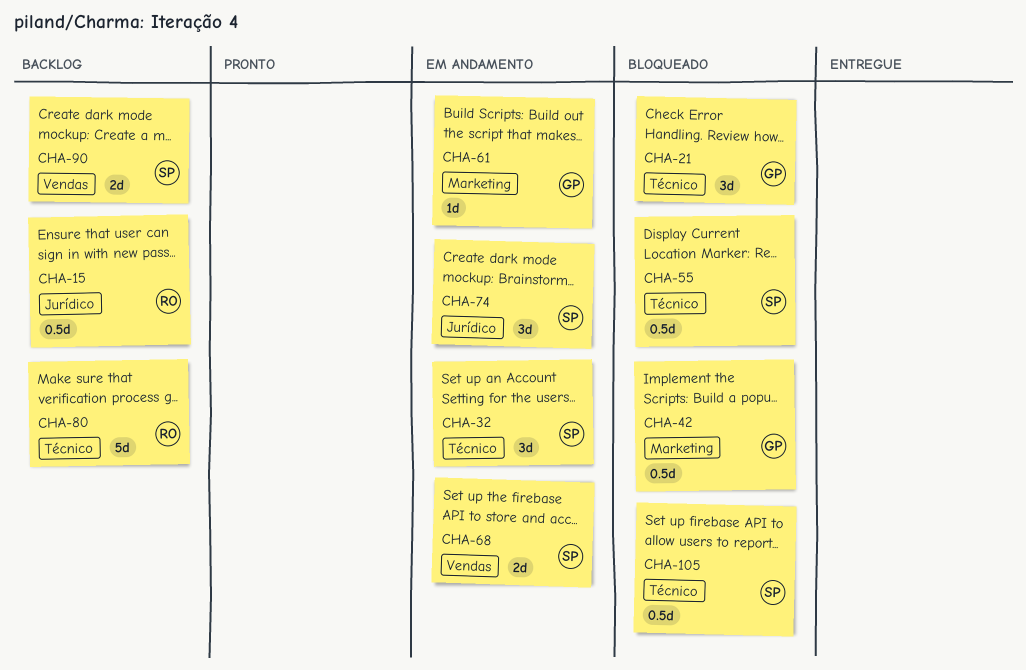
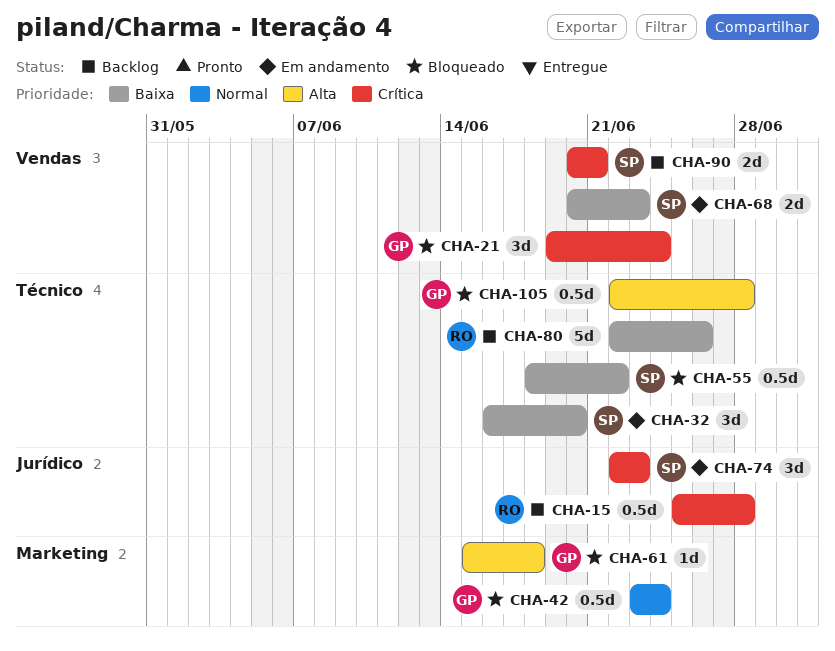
CHA-21, label: Técnico -> Vendas
CHA-61, status: Em andamento -> Bloqueado
CHA-105, owner: SP -> GP

